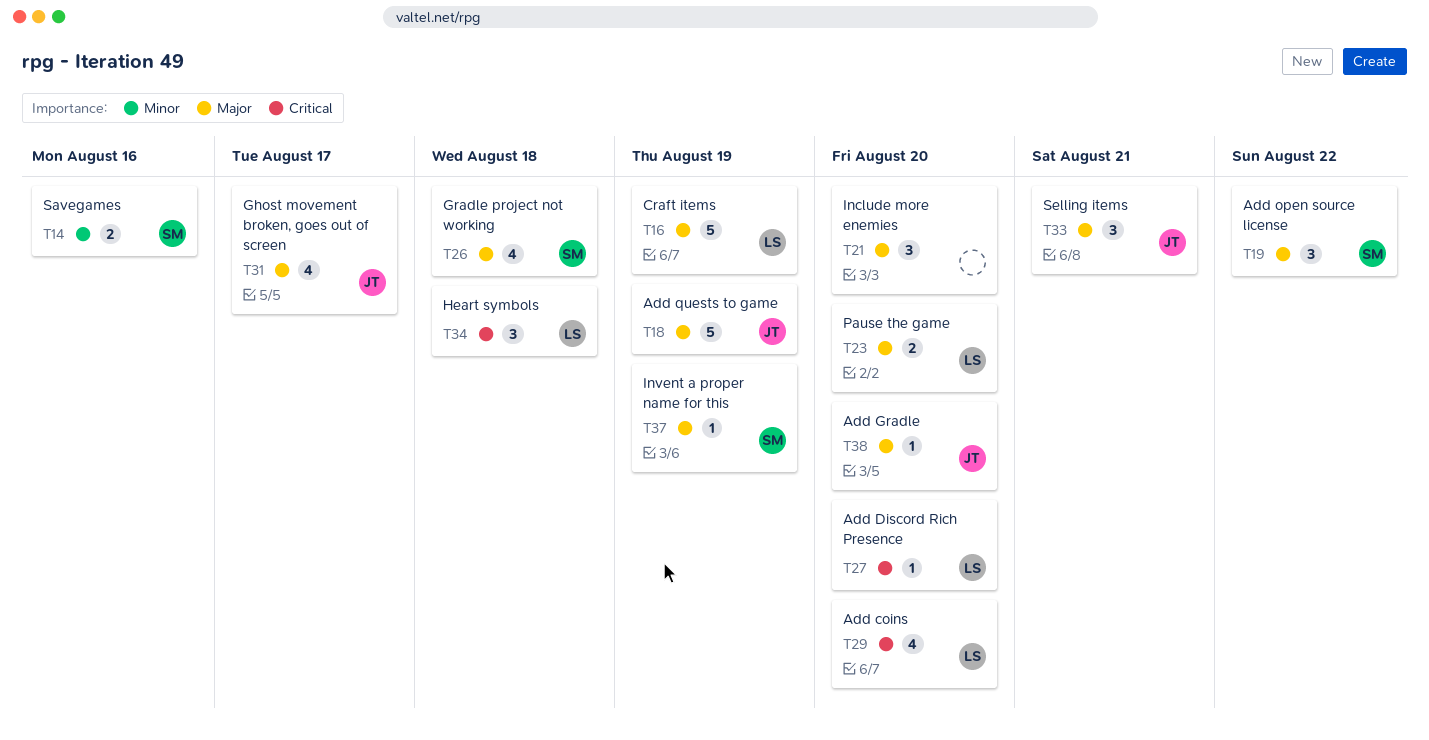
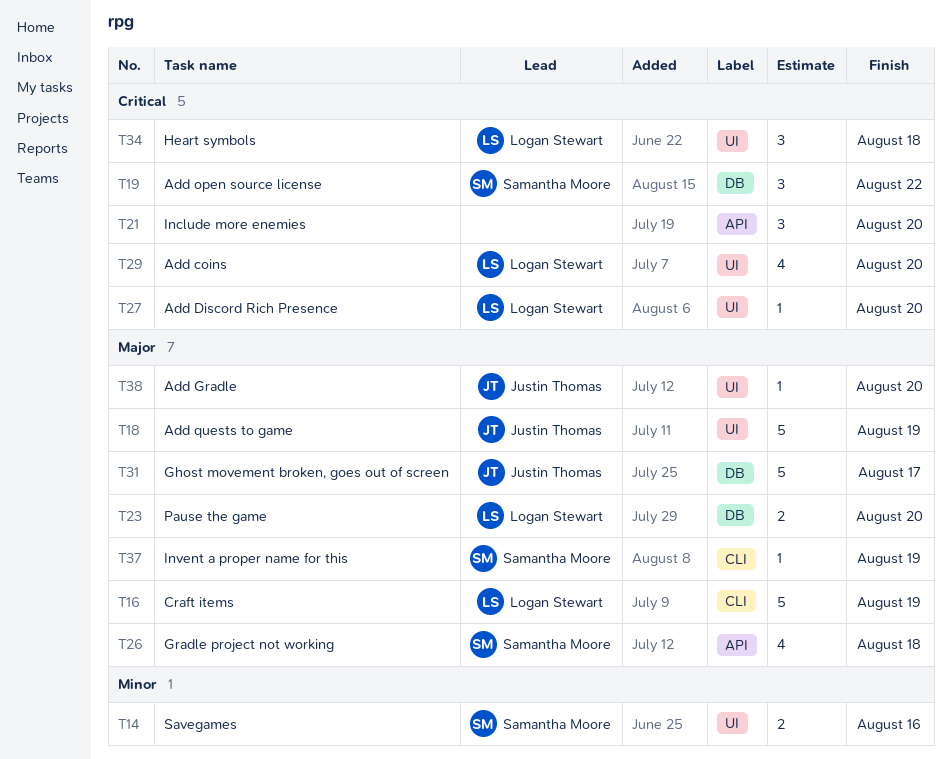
T19, priority: Major -> Critical
T21, priority: Major -> Critical
T31, estimate: 4 -> 5
T33: present -> none

